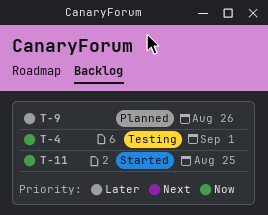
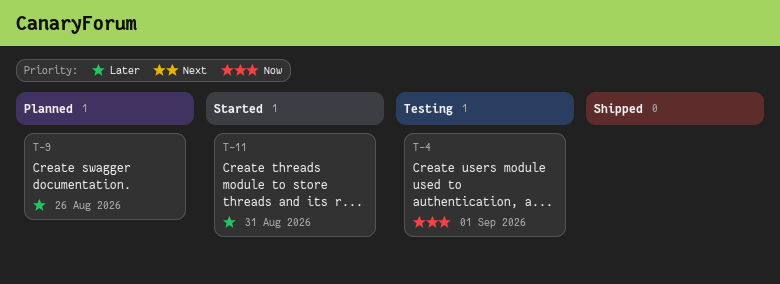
T-11, priority: Now -> Later
T-11, due: Aug 25 -> Aug 31

